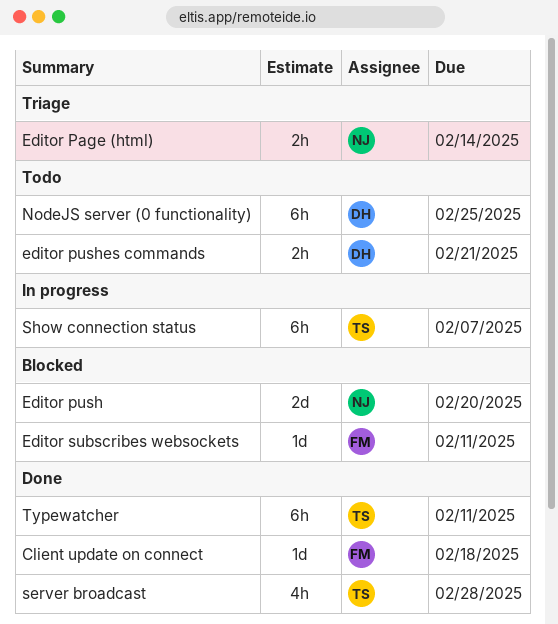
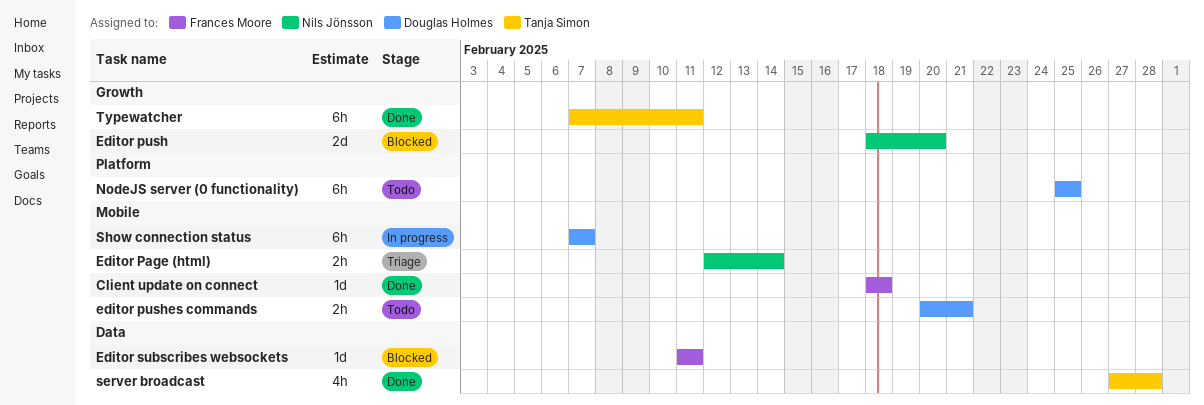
Show connection status, owner: Tanja Simon -> Douglas Holmes

